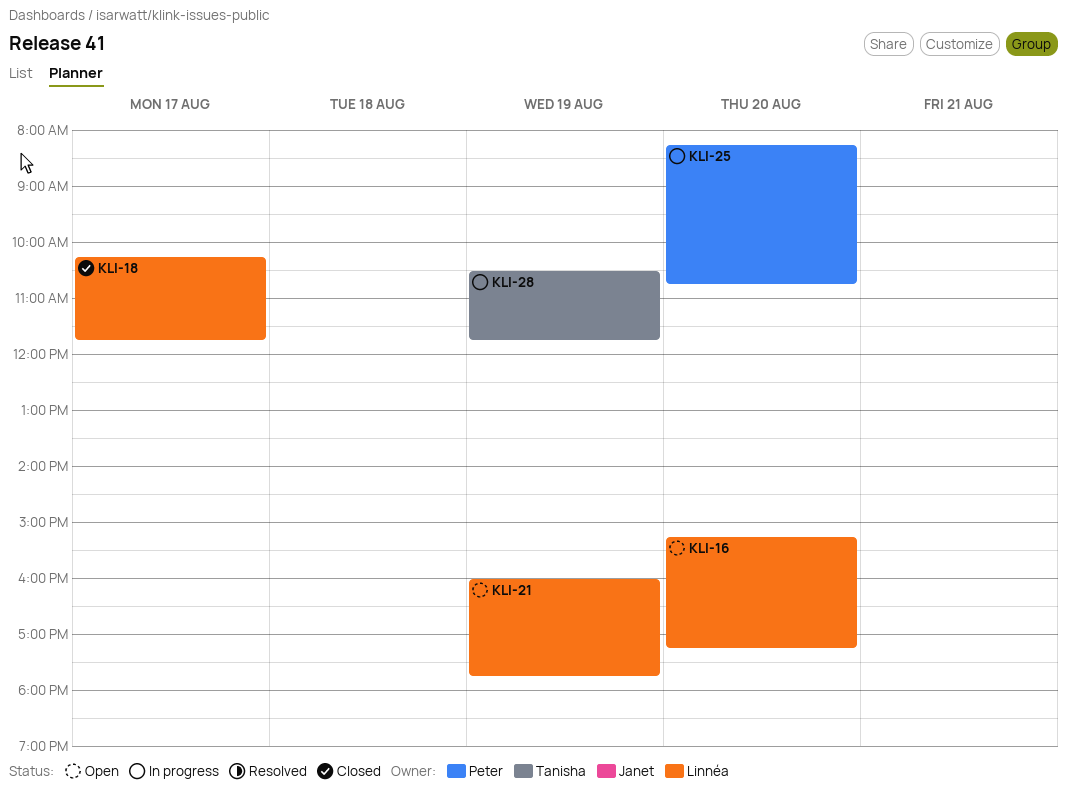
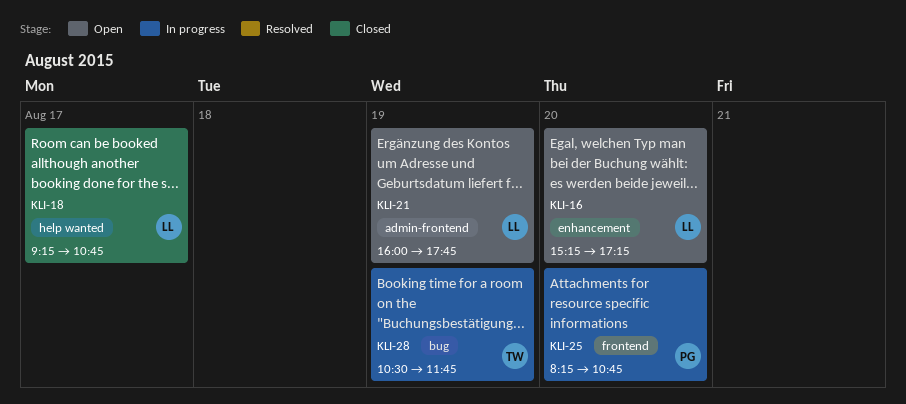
KLI-18, begins: 10:15 -> 09:15
KLI-18, ends: 11:45 -> 10:45

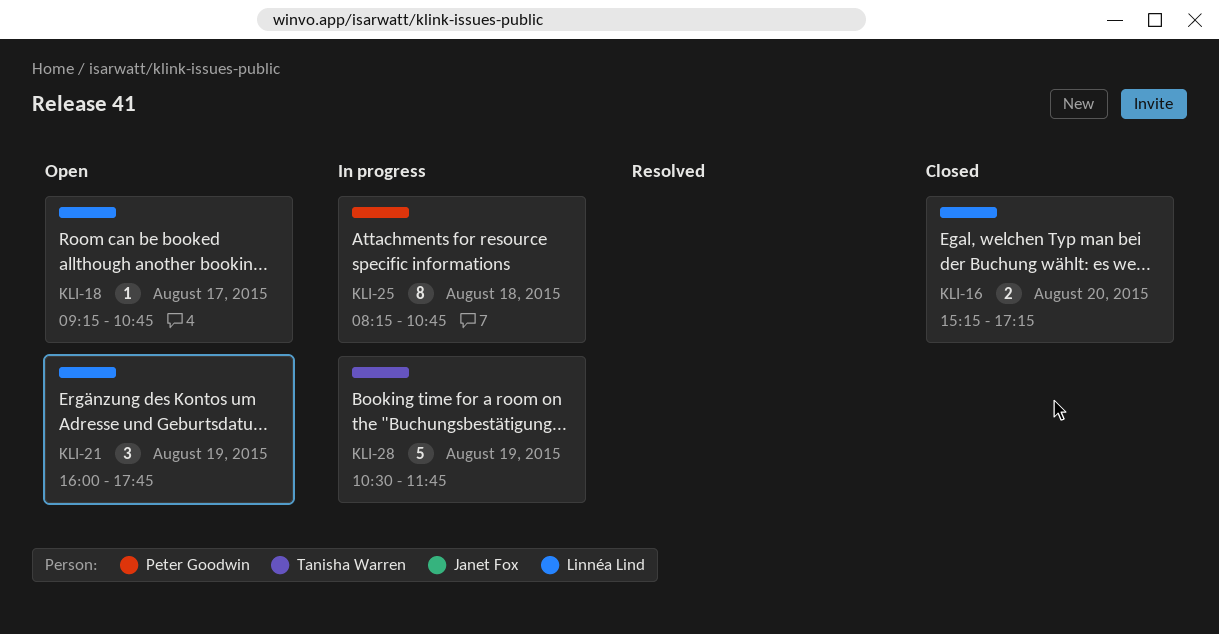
KLI-16, status: Open -> Closed
KLI-18, status: Closed -> Open
KLI-25, day: Aug 20 -> Aug 18

